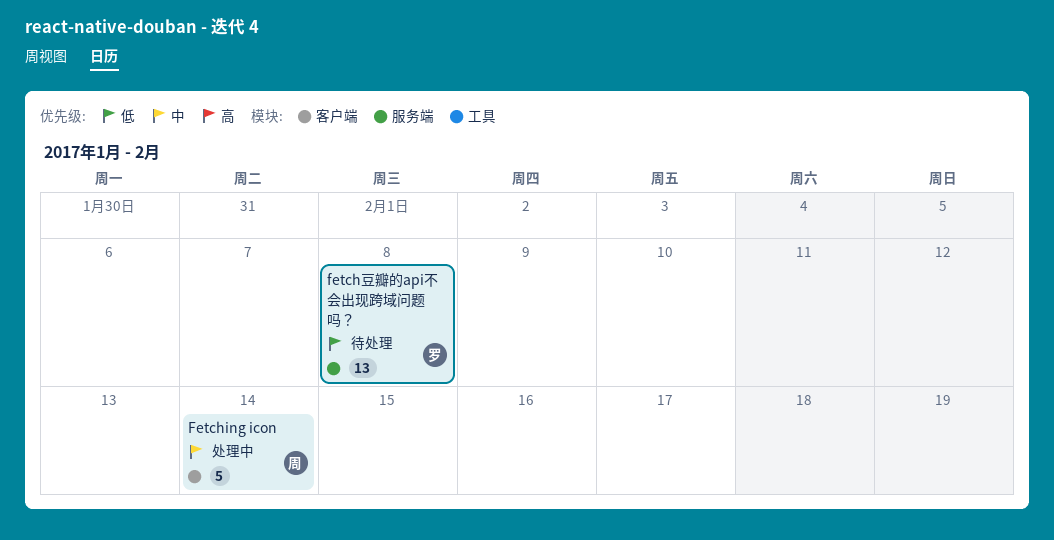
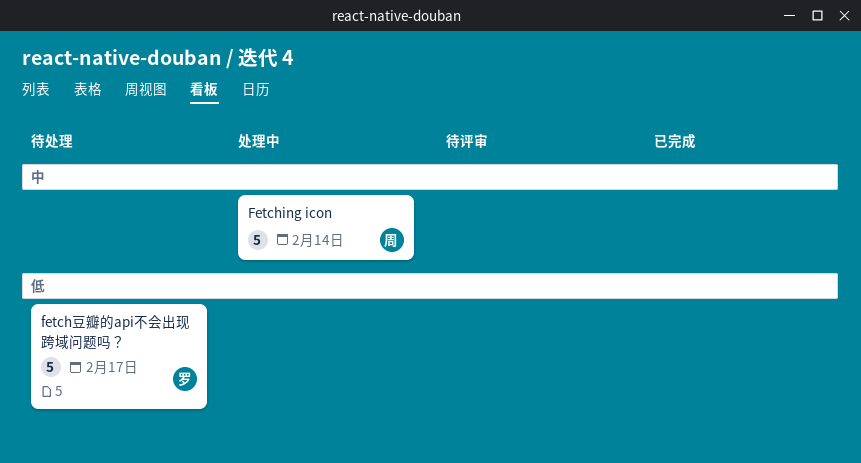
fetch豆瓣的api不会出现跨域问题吗？, estimate: 13 -> 5
fetch豆瓣的api不会出现跨域问题吗？, due: Feb 8 -> Feb 17

